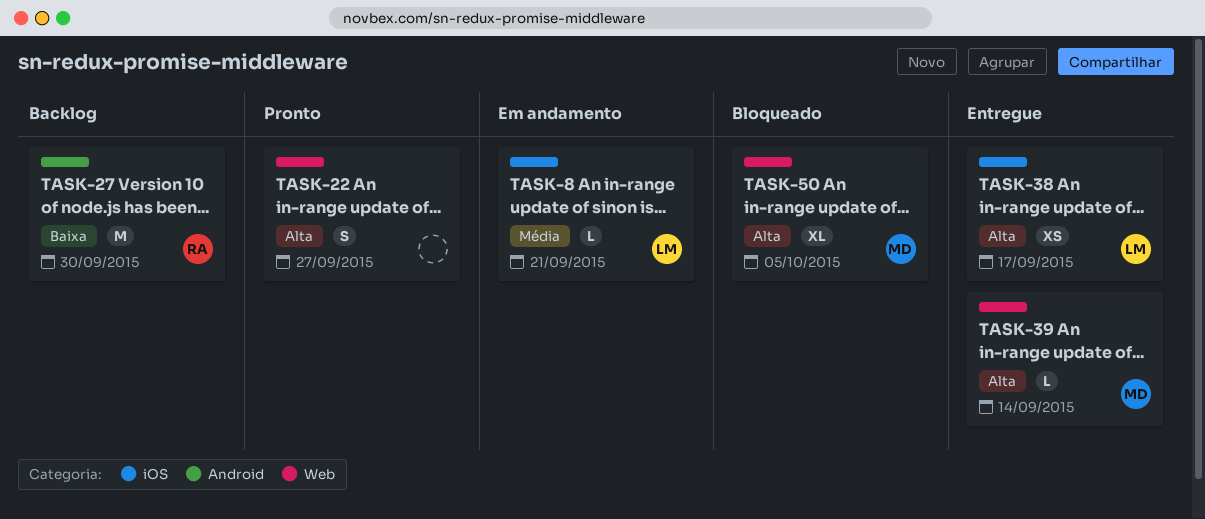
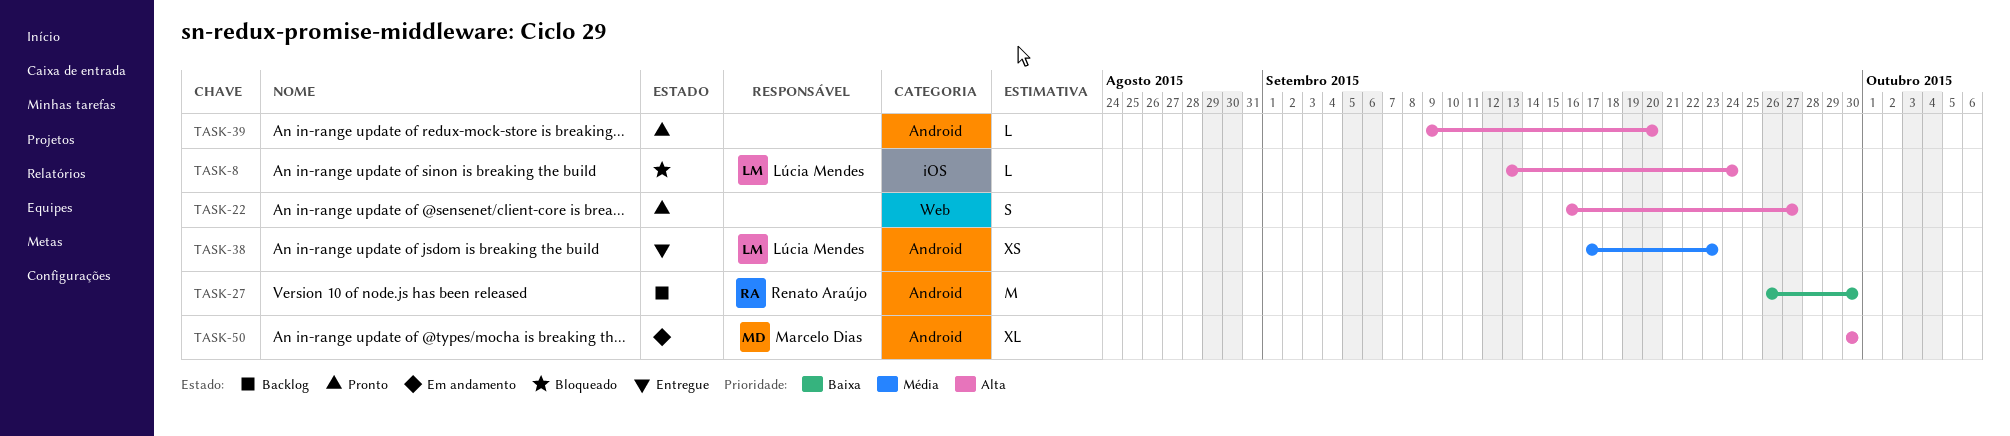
TASK-8, status: Em andamento -> Bloqueado
TASK-8, priority: Média -> Alta
TASK-8, due: Sep 21 -> Sep 24
TASK-38, priority: Alta -> Média
TASK-38, label: iOS -> Android
TASK-38, due: Sep 17 -> Sep 23
TASK-39, status: Entregue -> Pronto
TASK-39, owner: Marcelo Dias -> none
TASK-39, label: Web -> Android
TASK-39, due: Sep 14 -> Sep 20
TASK-50, status: Bloqueado -> Em andamento
TASK-50, label: Web -> Android
TASK-50, due: Oct 5 -> Sep 30

